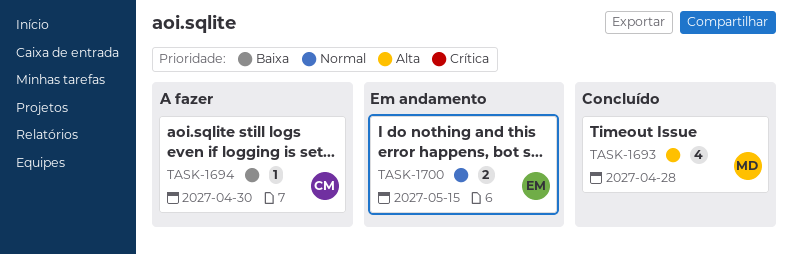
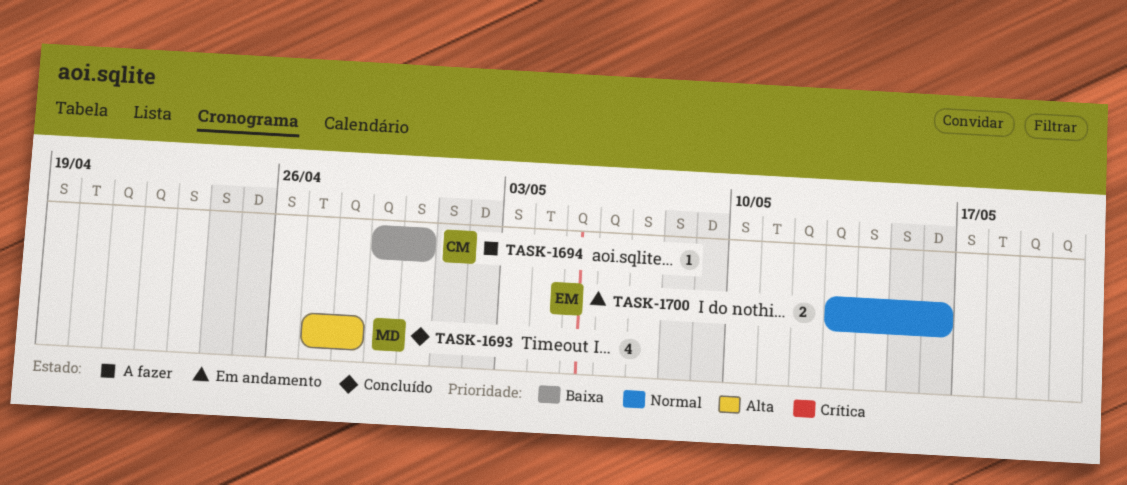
TASK-1700, due: May 15 -> May 16

